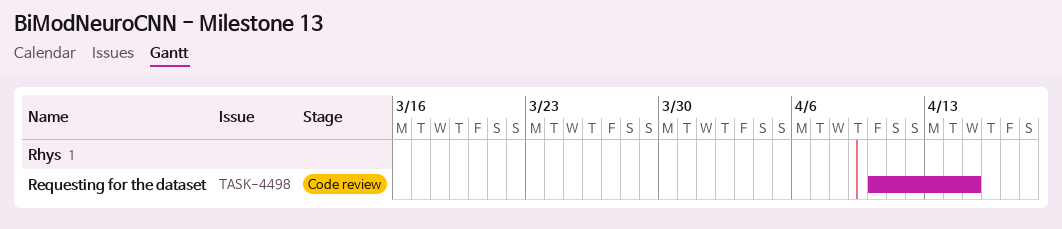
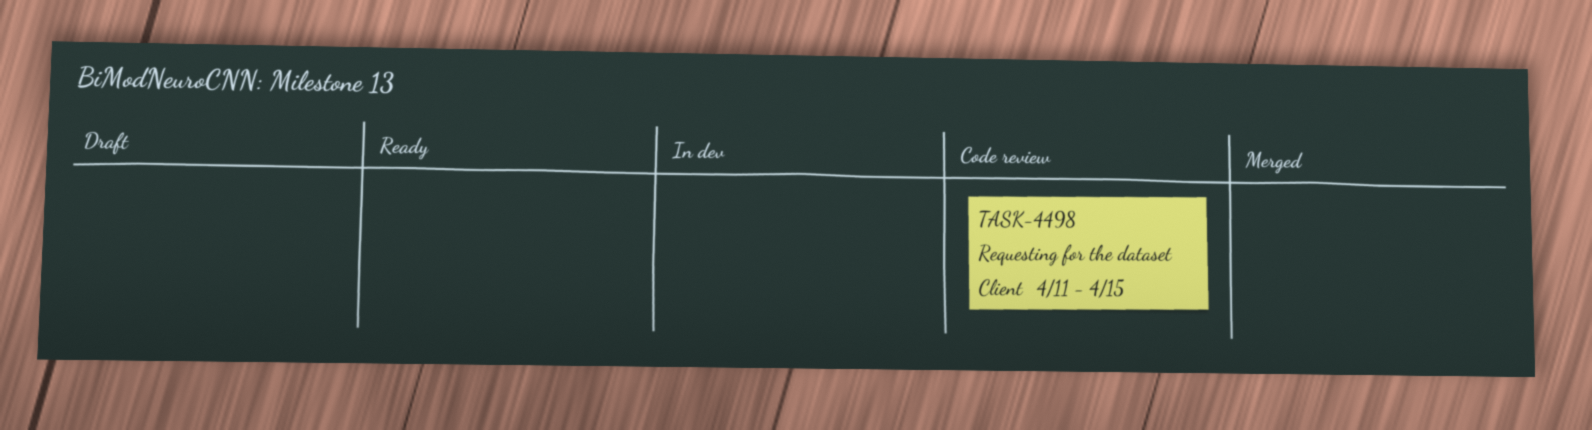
TASK-4498, start: Apr 10 -> Apr 11

